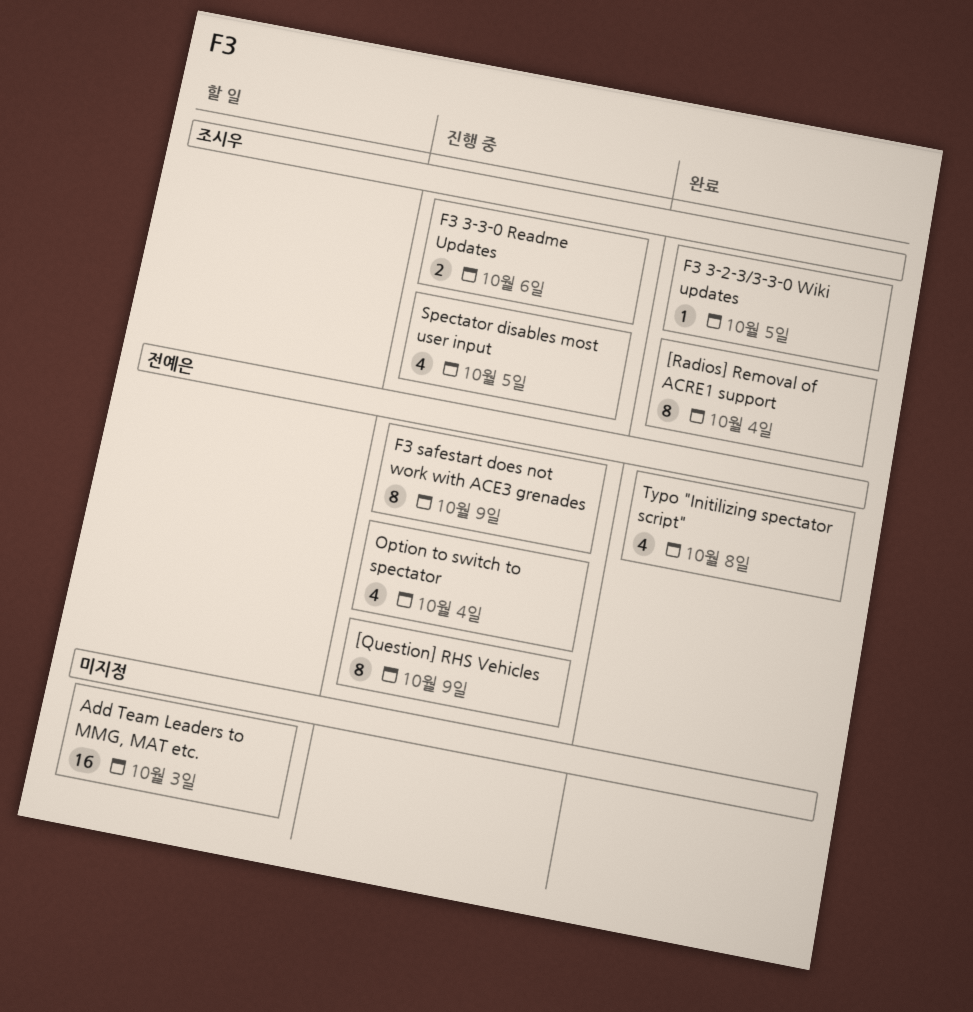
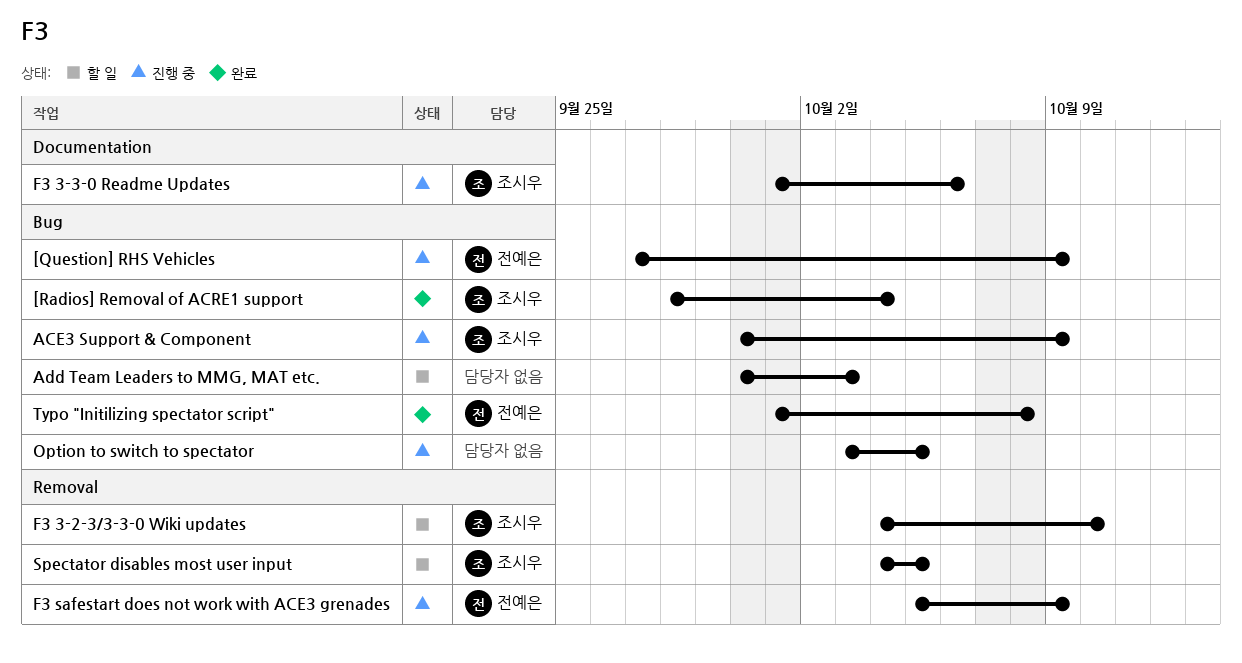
ACE3 Support & Component: none -> present
F3 3-2-3/3-3-0 Wiki updates, status: 완료 -> 할 일
F3 3-2-3/3-3-0 Wiki updates, due: Oct 5 -> Oct 10
Option to switch to spectator, owner: 전예은 -> none
Option to switch to spectator, due: Oct 4 -> Oct 5
Spectator disables most user input, status: 진행 중 -> 할 일

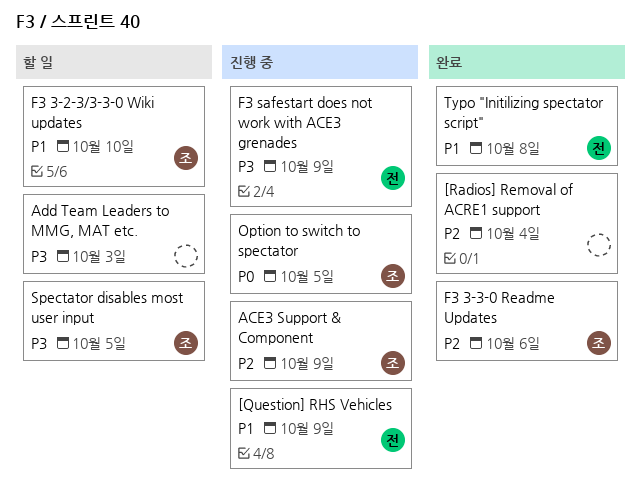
[Radios] Removal of ACRE1 support, owner: 조시우 -> none
F3 3-3-0 Readme Updates, status: 진행 중 -> 완료
Option to switch to spectator, owner: none -> 조시우

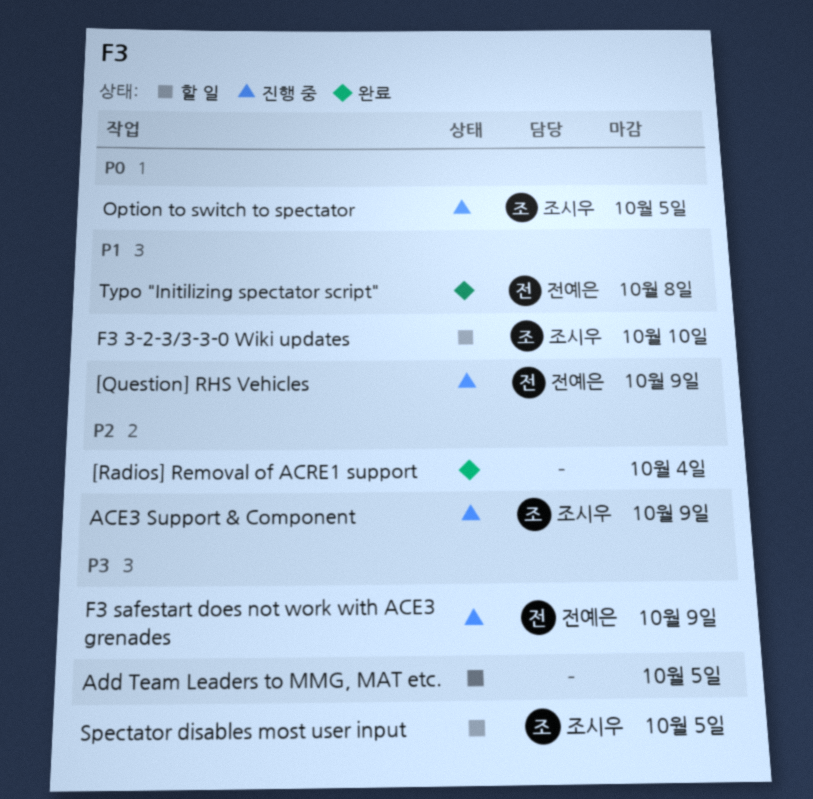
Add Team Leaders to MMG, MAT etc., due: Oct 3 -> Oct 5
F3 3-3-0 Readme Updates: present -> none

